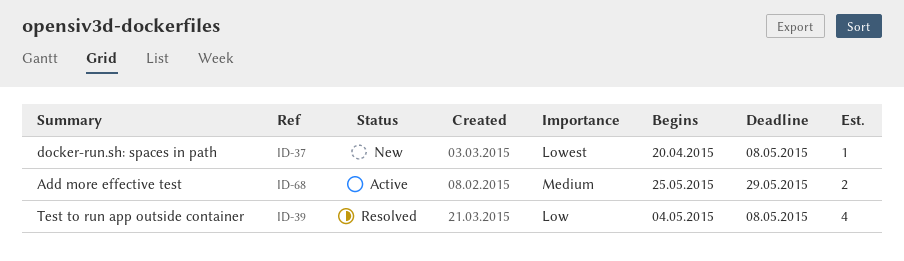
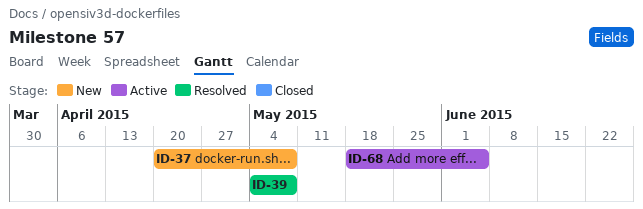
ID-68, start: May 25 -> May 18
ID-68, due: May 29 -> Jun 5

